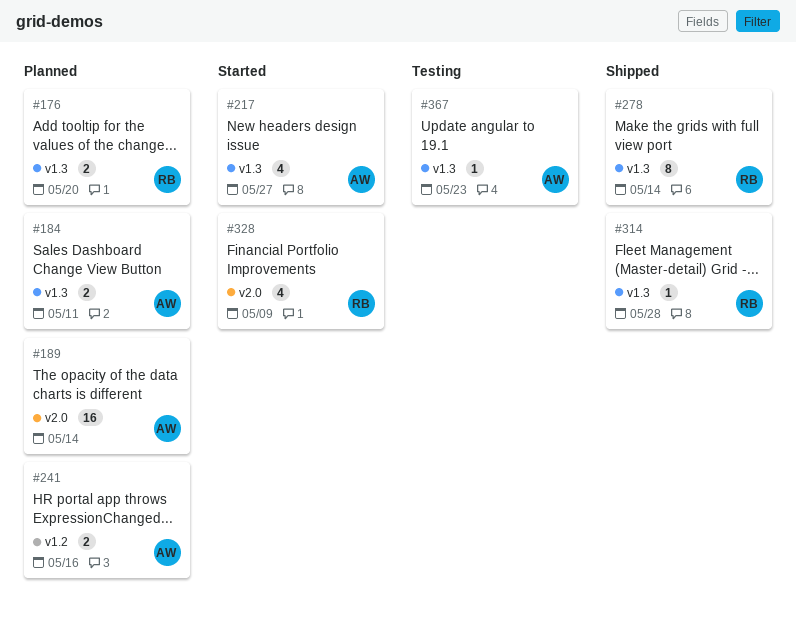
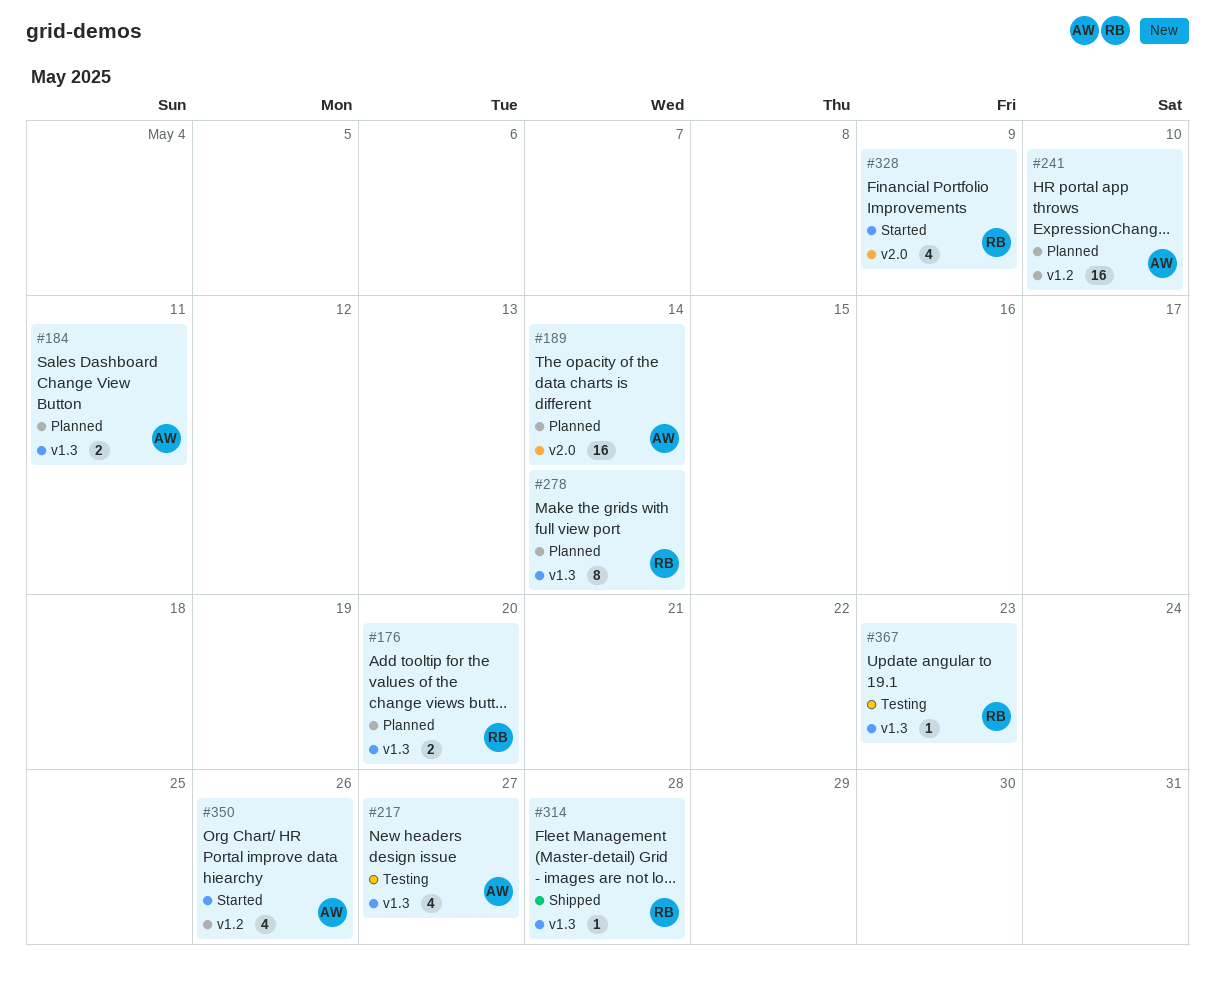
#217, status: Started -> Testing
#241, estimate: 2 -> 16
#241, due: May 16 -> May 10
#278, status: Shipped -> Planned
#350: none -> present
#367, owner: AW -> RB

